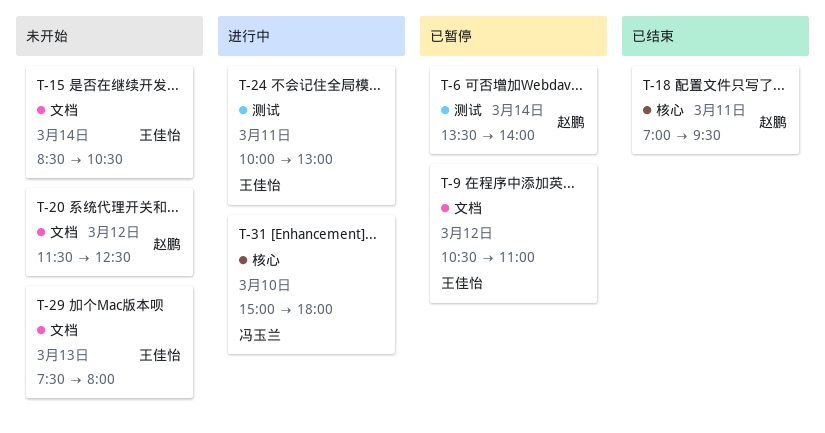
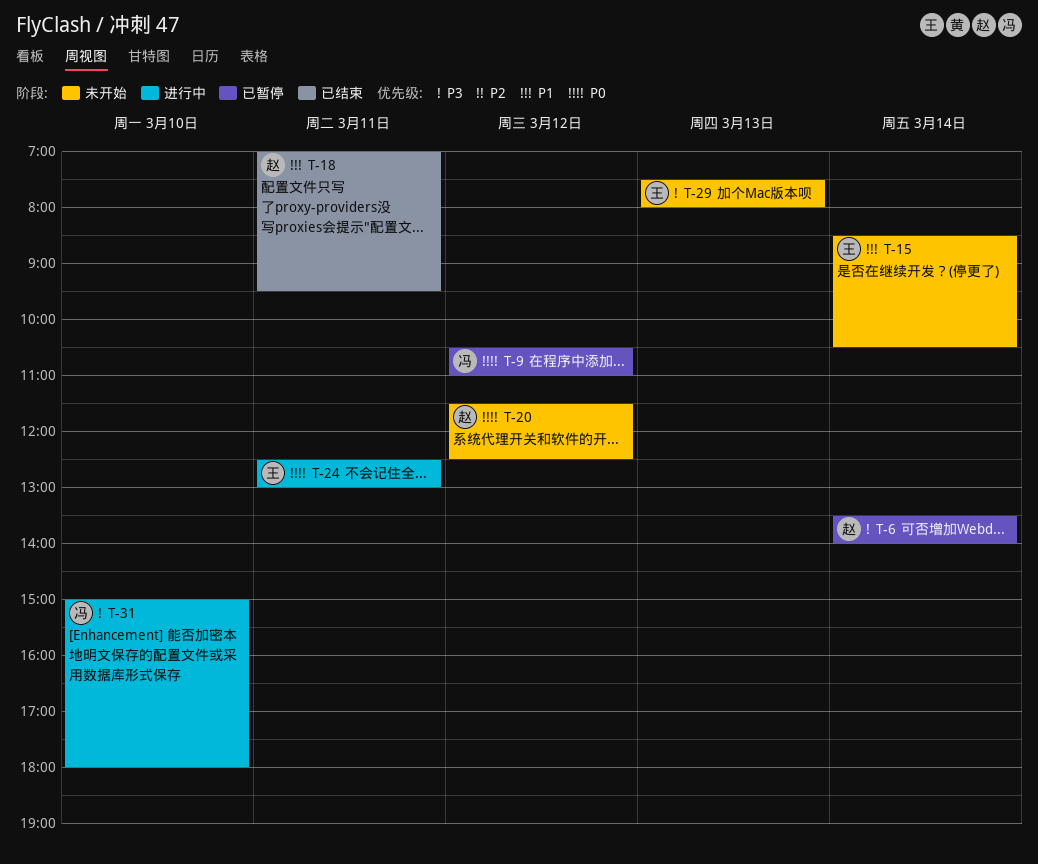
T-9, owner: 王佳怡 -> 冯玉兰
T-24, begins: 10:00 -> 12:30

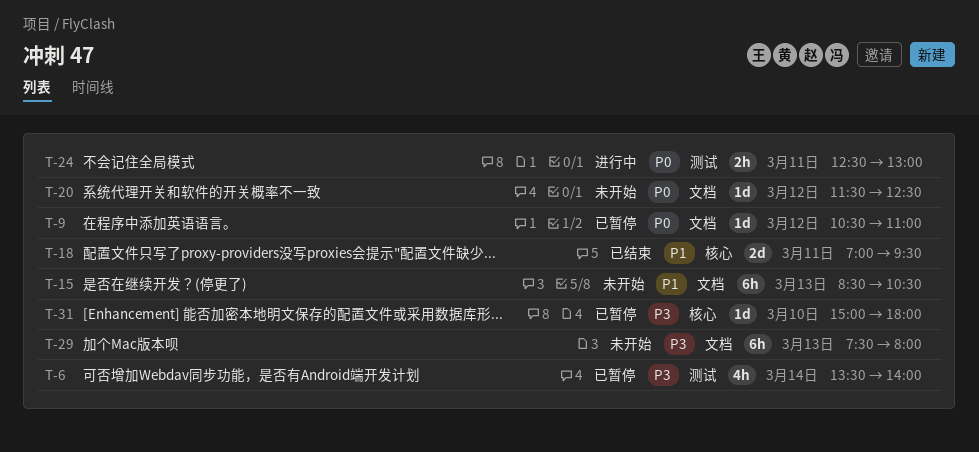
T-15, day: Mar 14 -> Mar 13
T-31, status: 进行中 -> 已暂停

